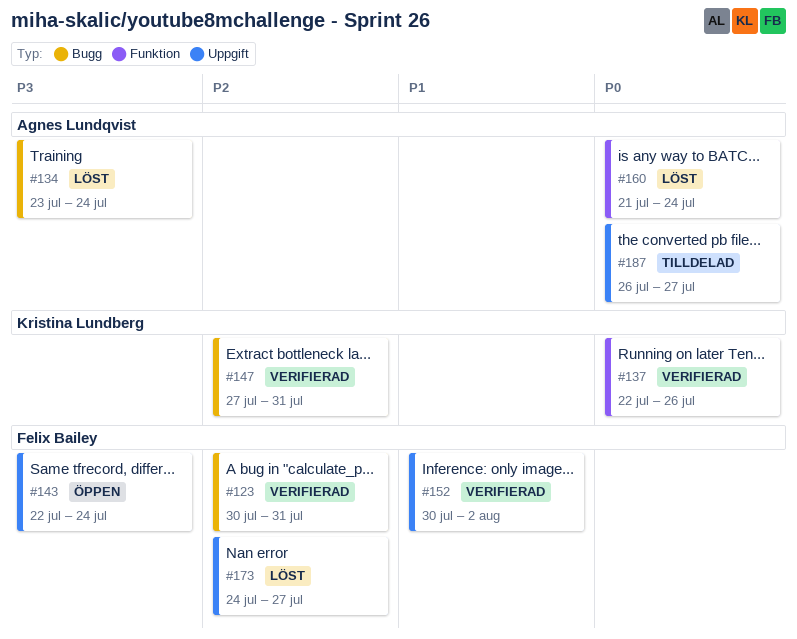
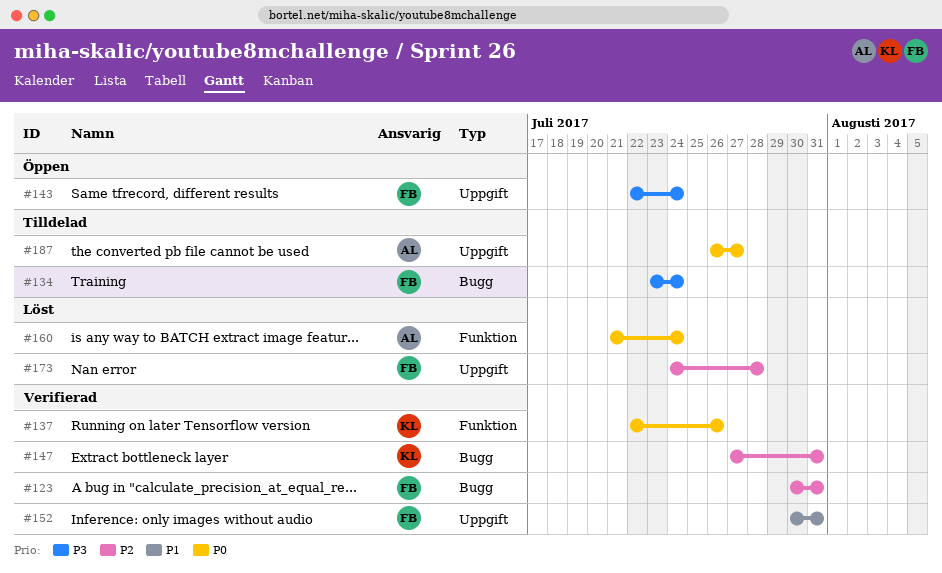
#134, status: Löst -> Tilldelad
#134, owner: Agnes Lundqvist -> Felix Bailey
#152, due: Aug 2 -> Jul 31
#173, due: Jul 27 -> Jul 28

